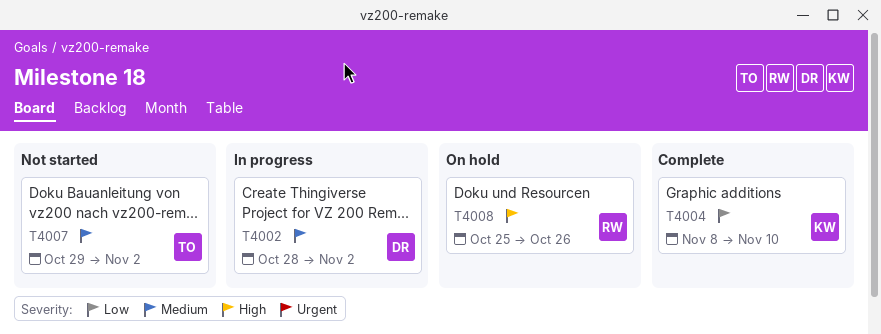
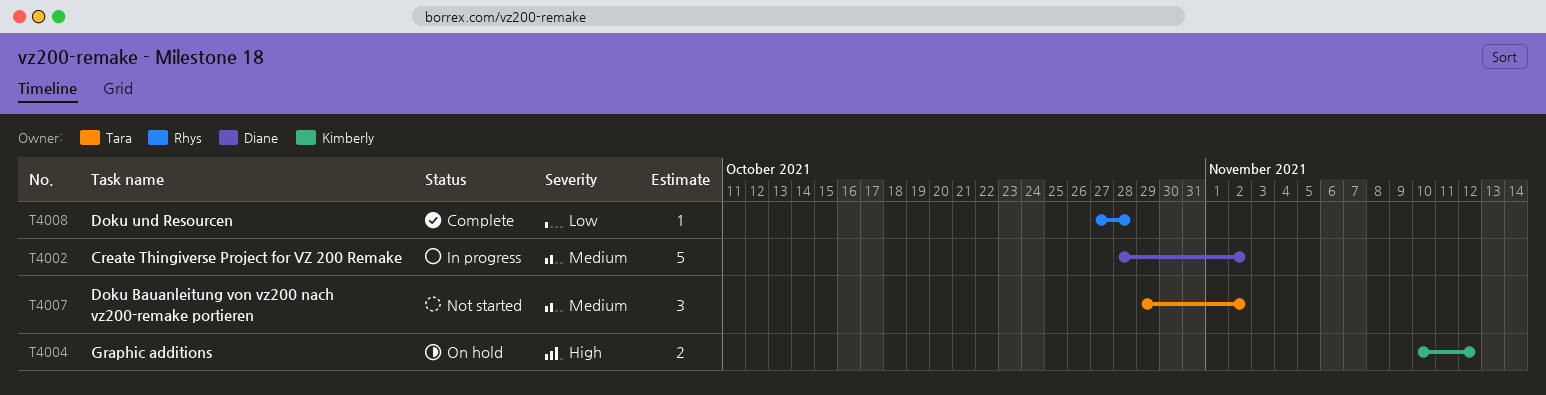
T4004, status: Complete -> On hold
T4004, priority: Low -> High
T4004, start: Nov 8 -> Nov 10
T4004, due: Nov 10 -> Nov 12
T4008, status: On hold -> Complete
T4008, priority: High -> Low
T4008, start: Oct 25 -> Oct 27
T4008, due: Oct 26 -> Oct 28

